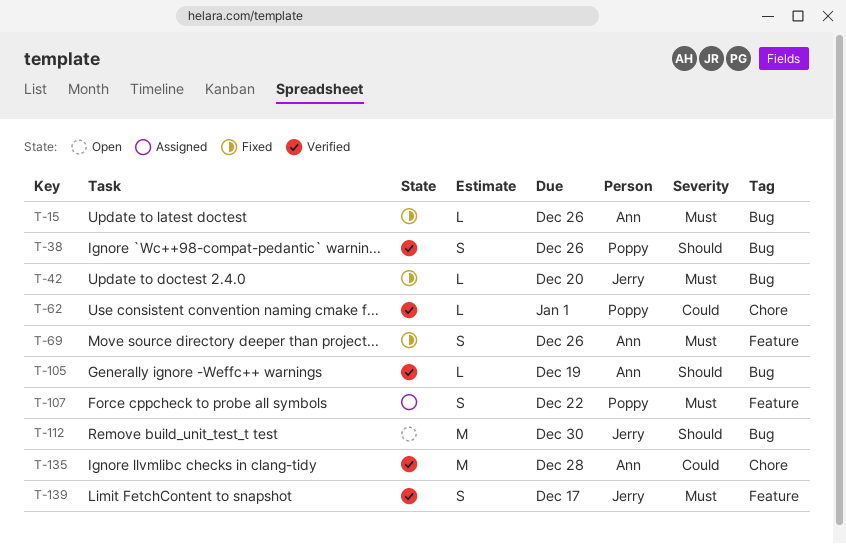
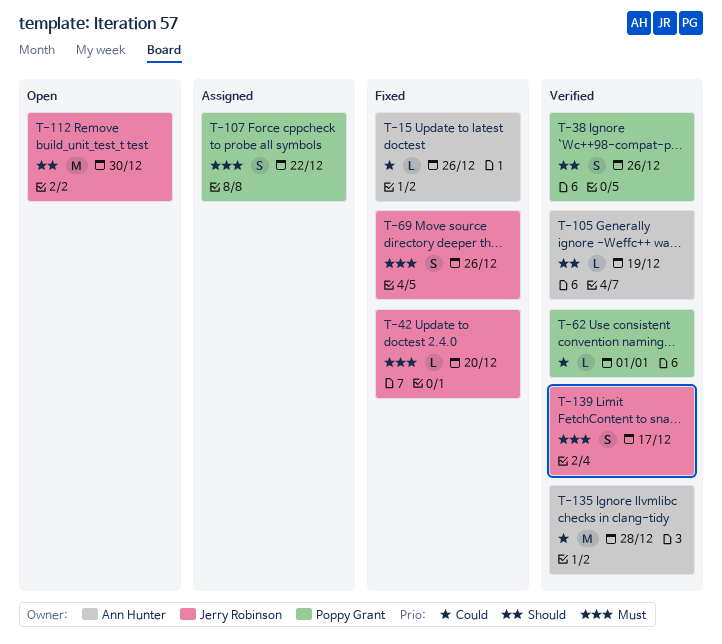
T-15, priority: Must -> Could
T-69, owner: Ann Hunter -> Jerry Robinson

